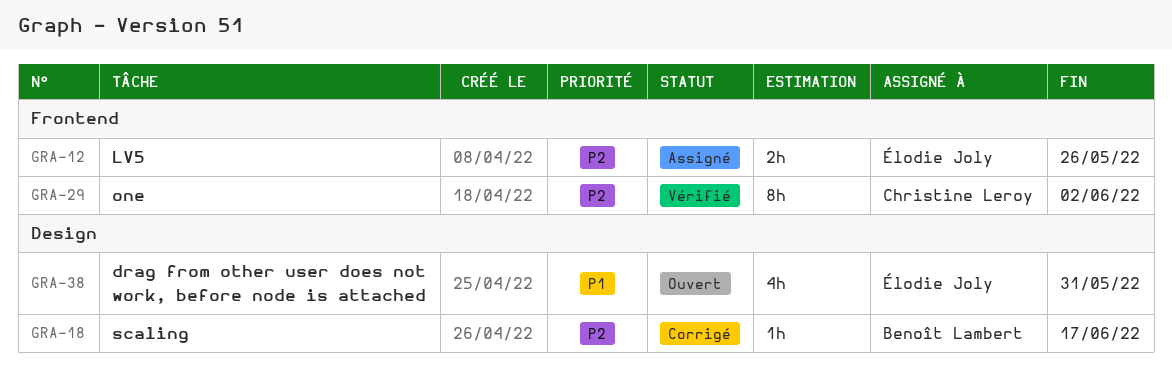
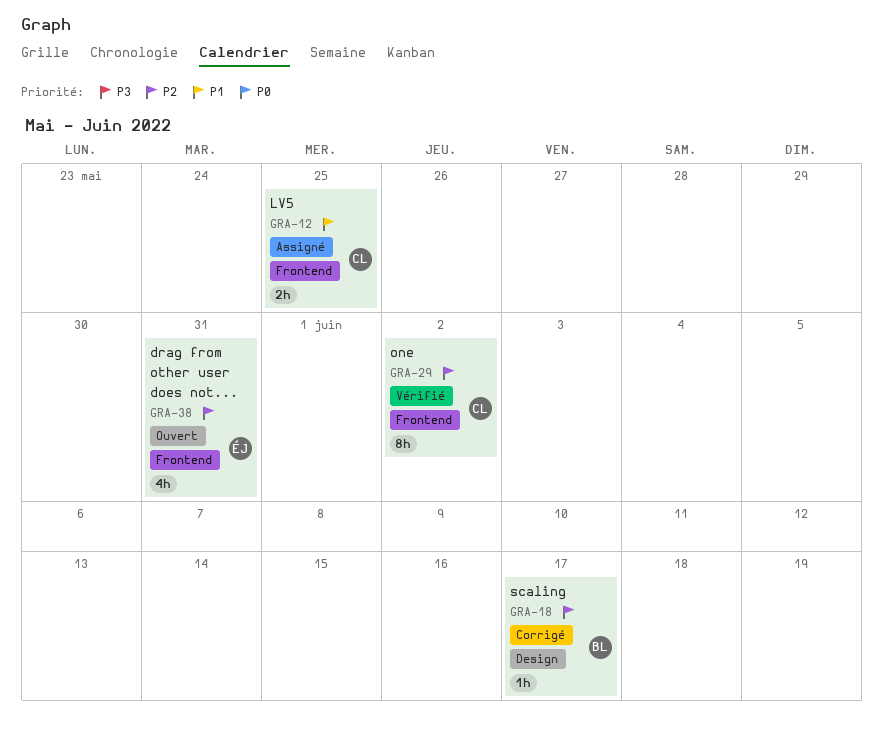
GRA-12, owner: Élodie Joly -> Christine Leroy
GRA-12, priority: P2 -> P1
GRA-12, due: May 26 -> May 25
GRA-38, priority: P1 -> P2
GRA-38, label: Design -> Frontend

